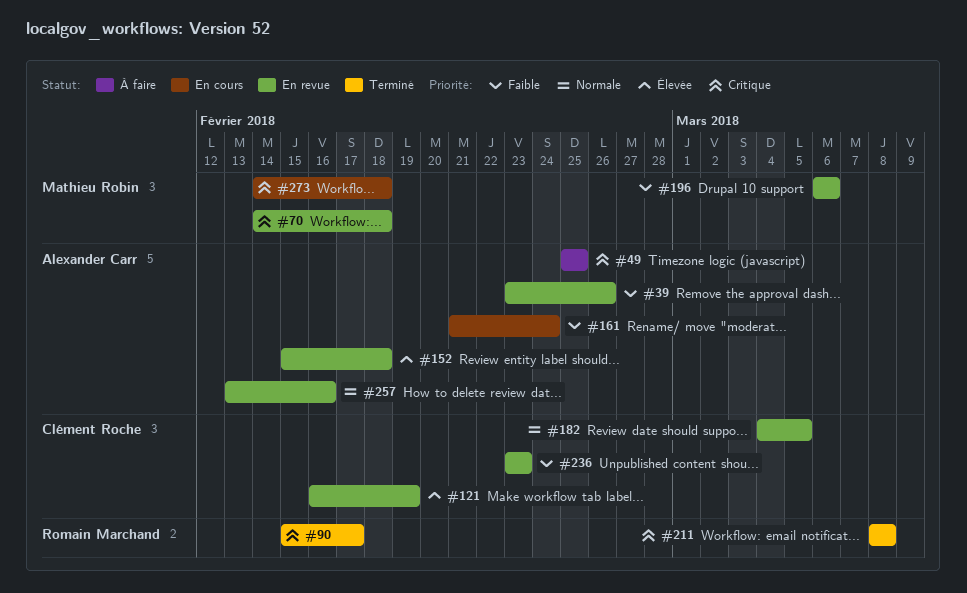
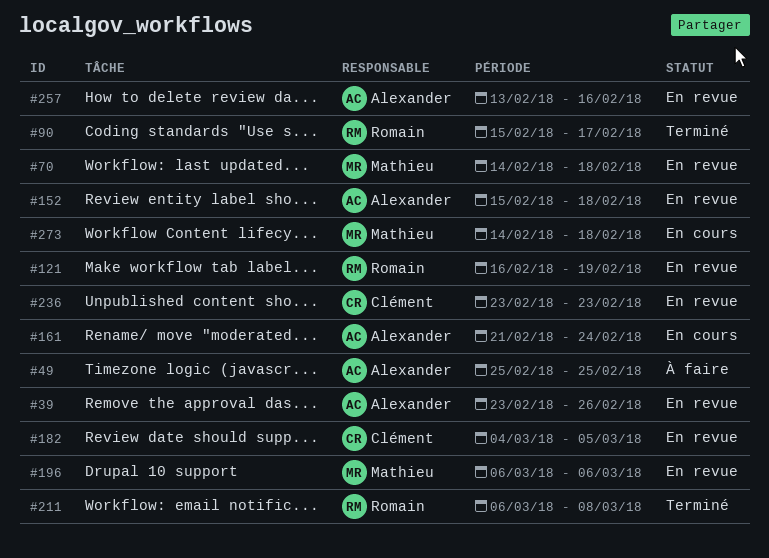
#121, owner: Clément Roche -> Romain Marchand
#211, start: Mar 8 -> Mar 6

